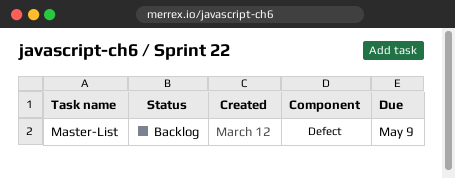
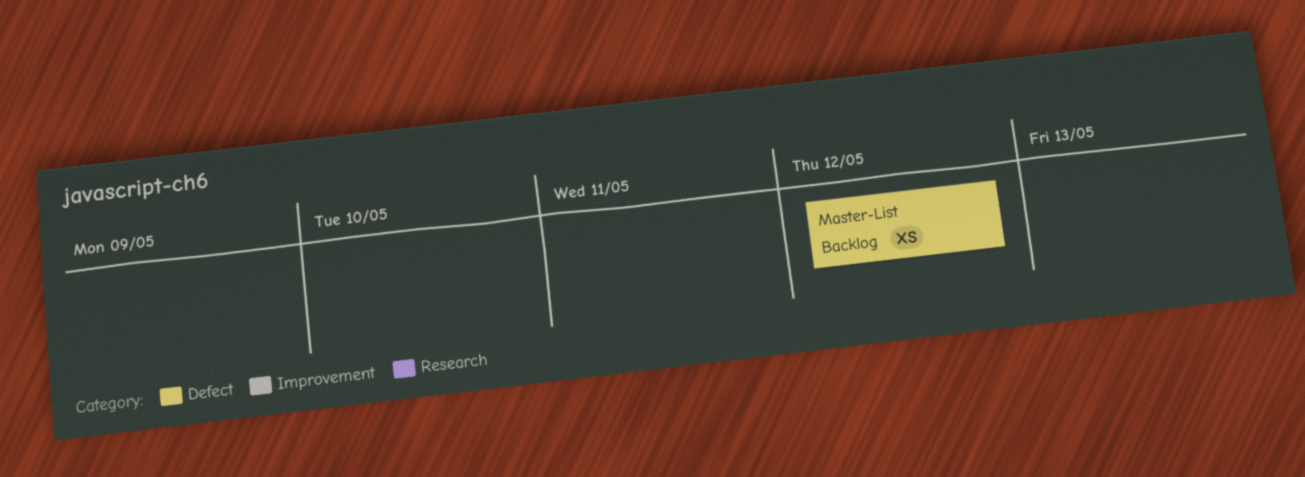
Master-List, due: May 9 -> May 12

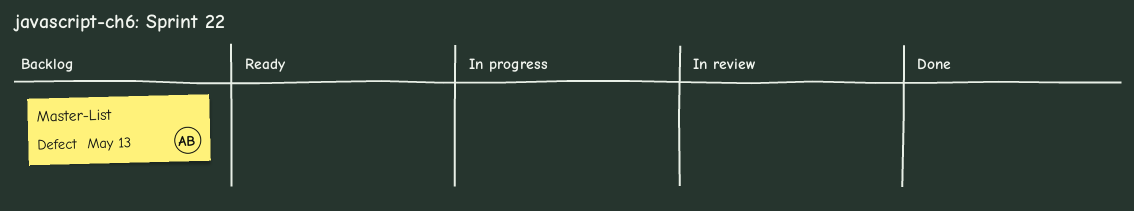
Master-List, due: May 12 -> May 13

